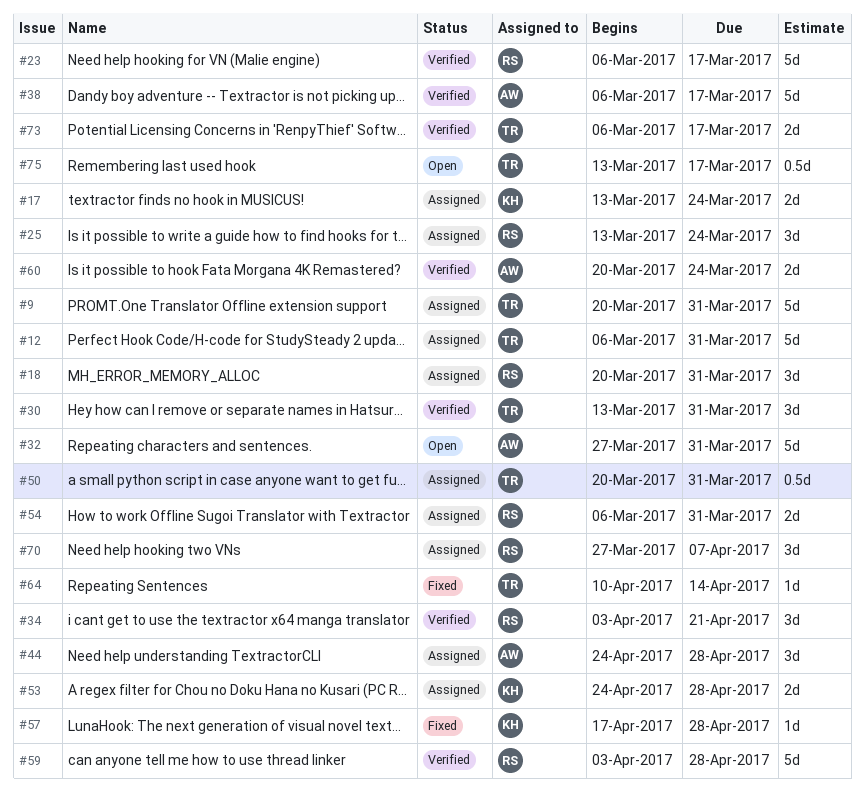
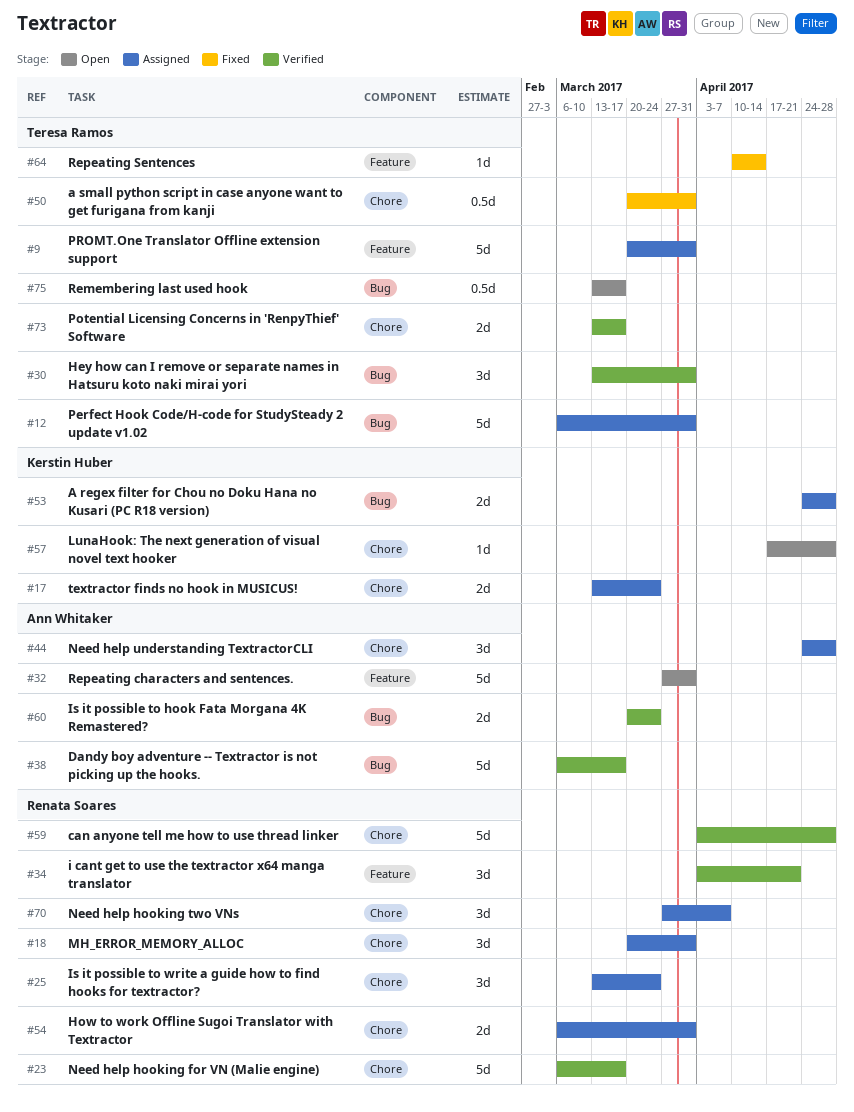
#50, status: Assigned -> Fixed
#57, status: Fixed -> Open
#73, start: Mar 6 -> Mar 13

